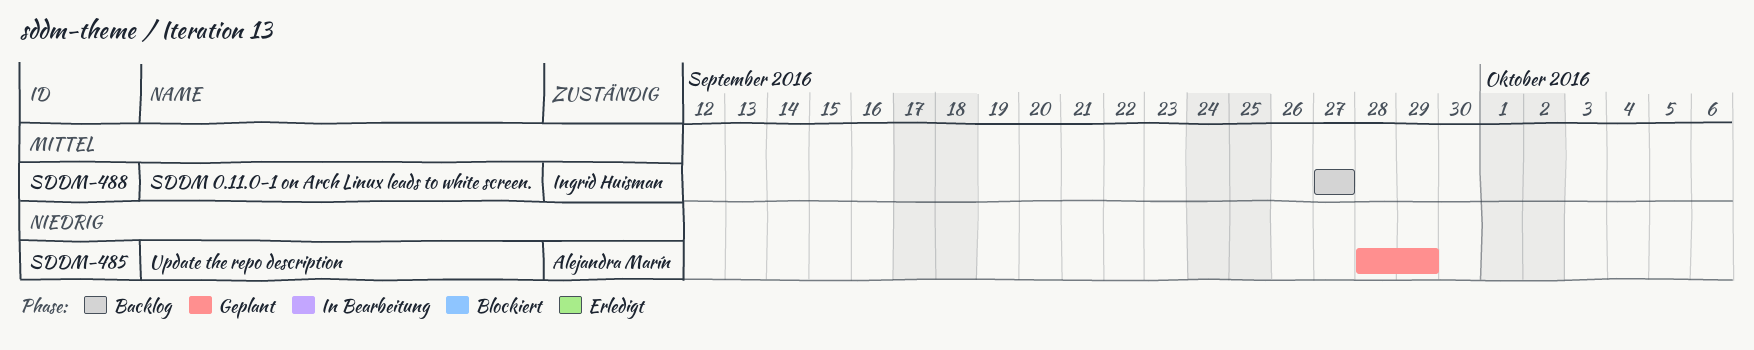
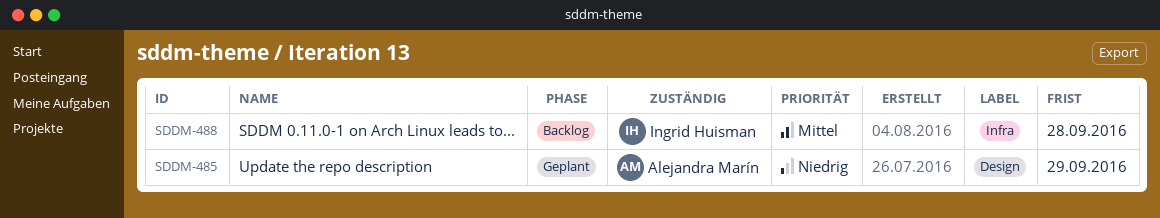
SDDM-488, due: Sep 27 -> Sep 28

